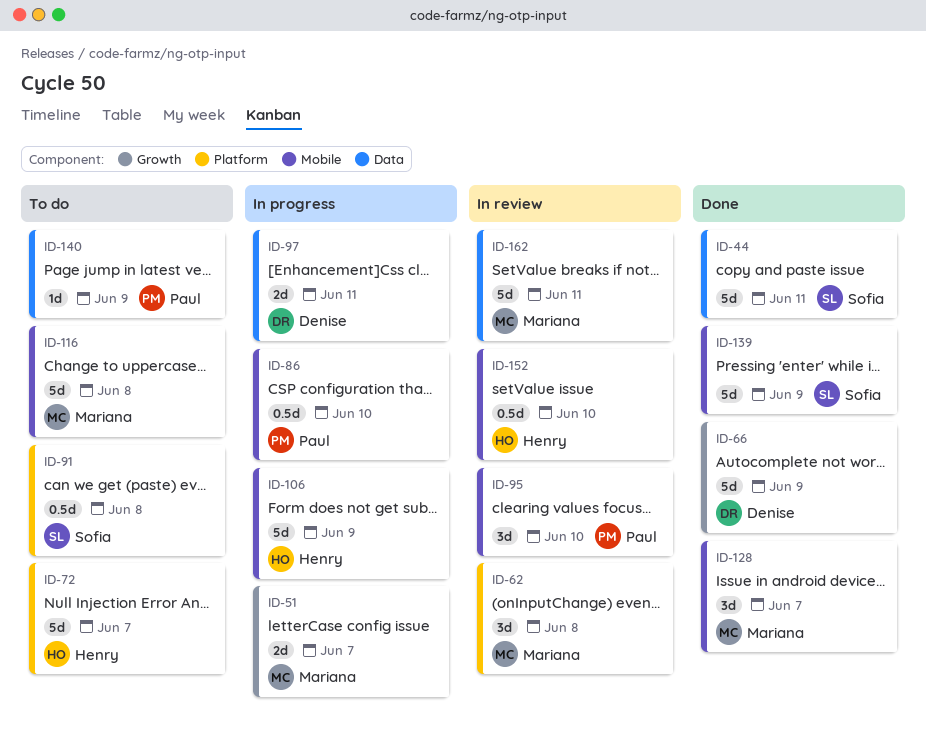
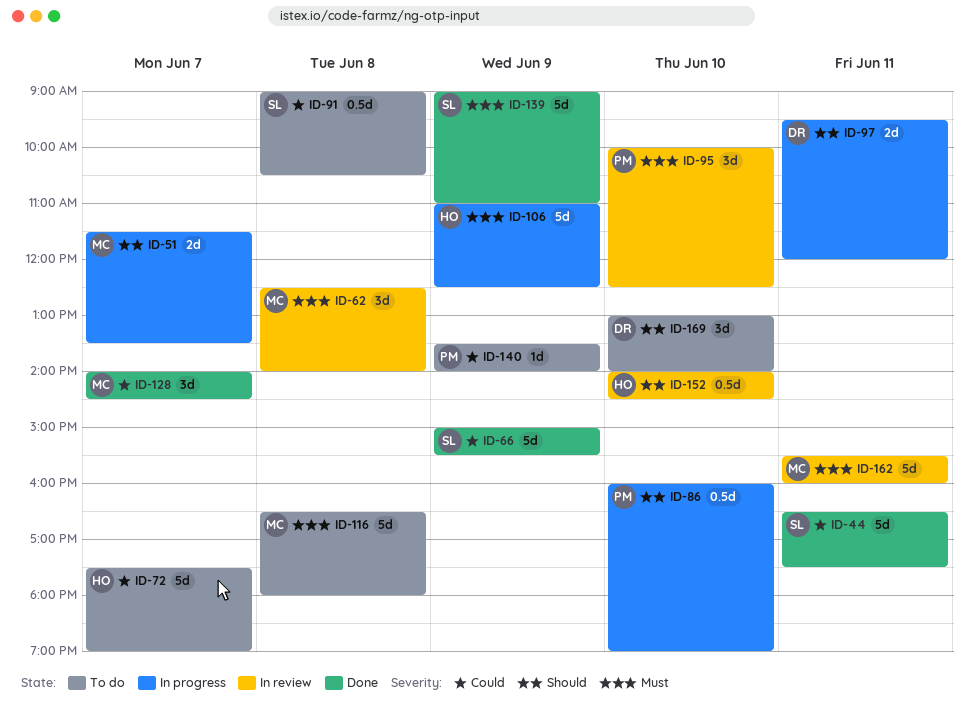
ID-66, owner: Denise -> Sofia
ID-169: none -> present

